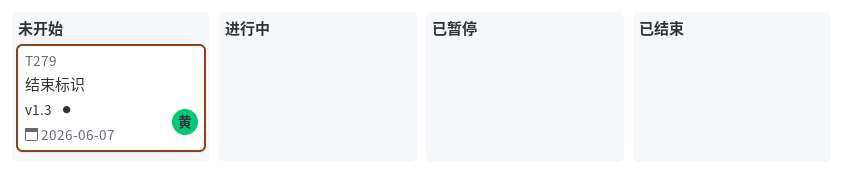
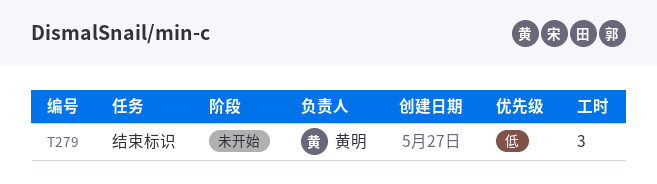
T279, estimate: 1 -> 3

